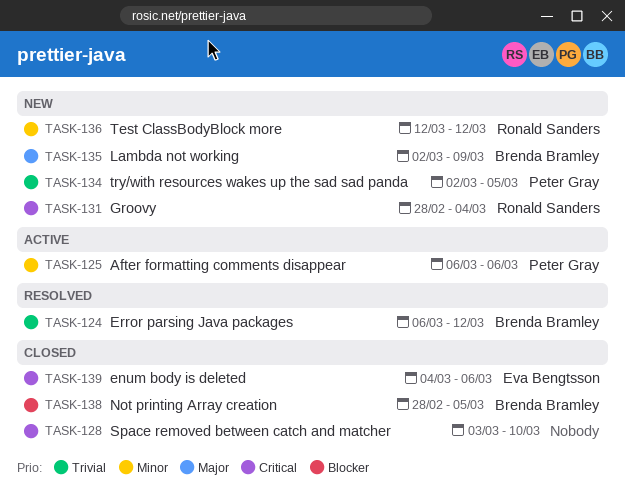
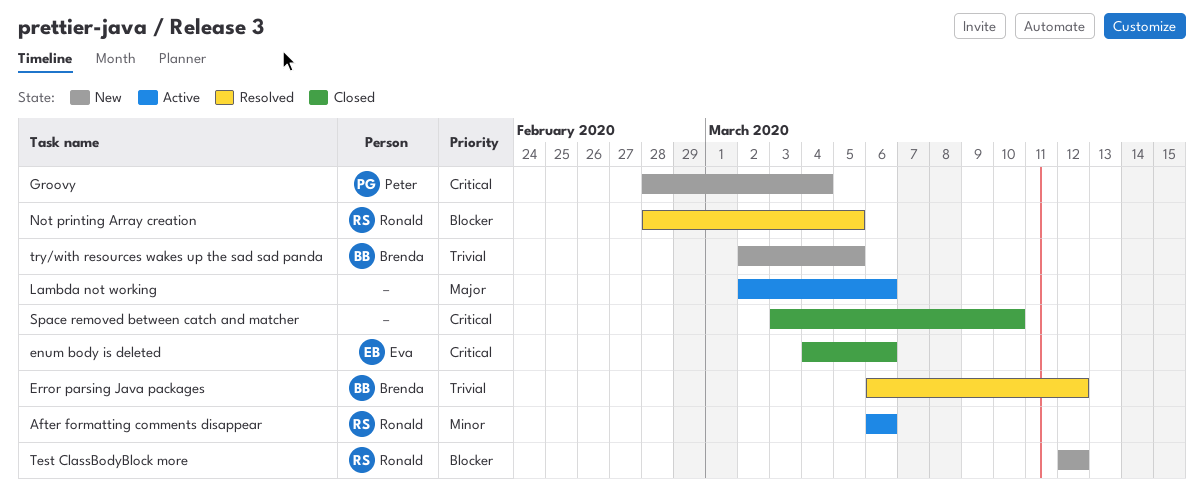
After formatting comments disappear, owner: Peter Gray -> Ronald Sanders
Groovy, owner: Ronald Sanders -> Peter Gray
Lambda not working, status: New -> Active
Lambda not working, owner: Brenda Bramley -> none
Lambda not working, due: Mar 9 -> Mar 6
Not printing Array creation, status: Closed -> Resolved
Not printing Array creation, owner: Brenda Bramley -> Ronald Sanders
Test ClassBodyBlock more, priority: Minor -> Blocker
try/with resources wakes up the sad sad panda, owner: Peter Gray -> Brenda Bramley

